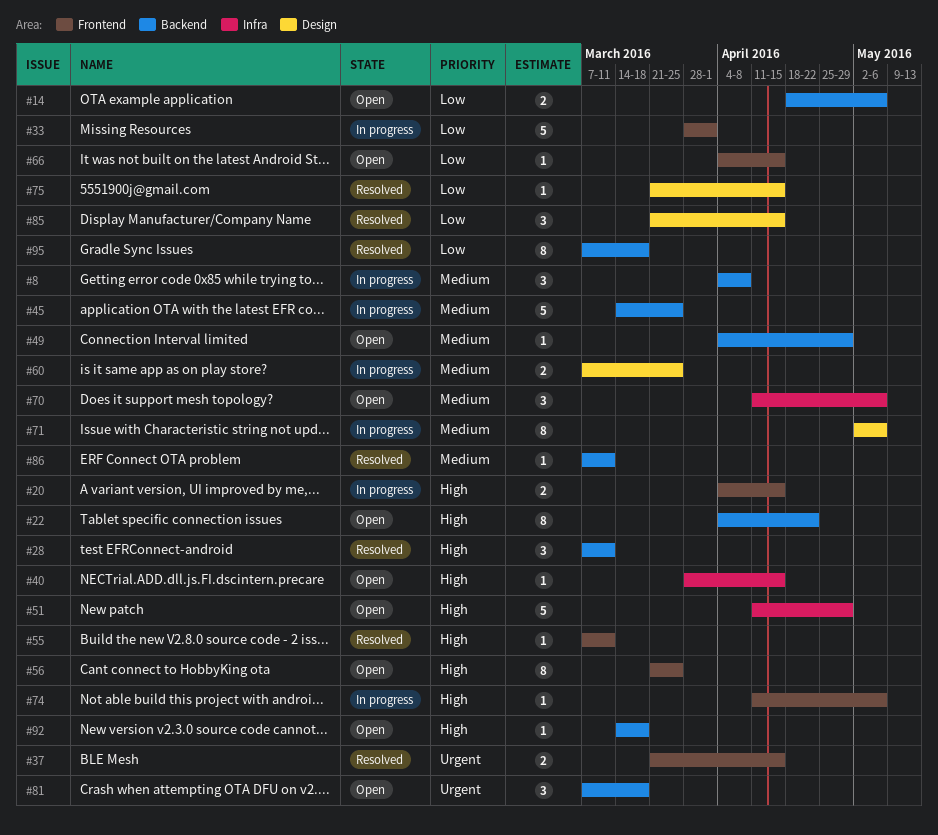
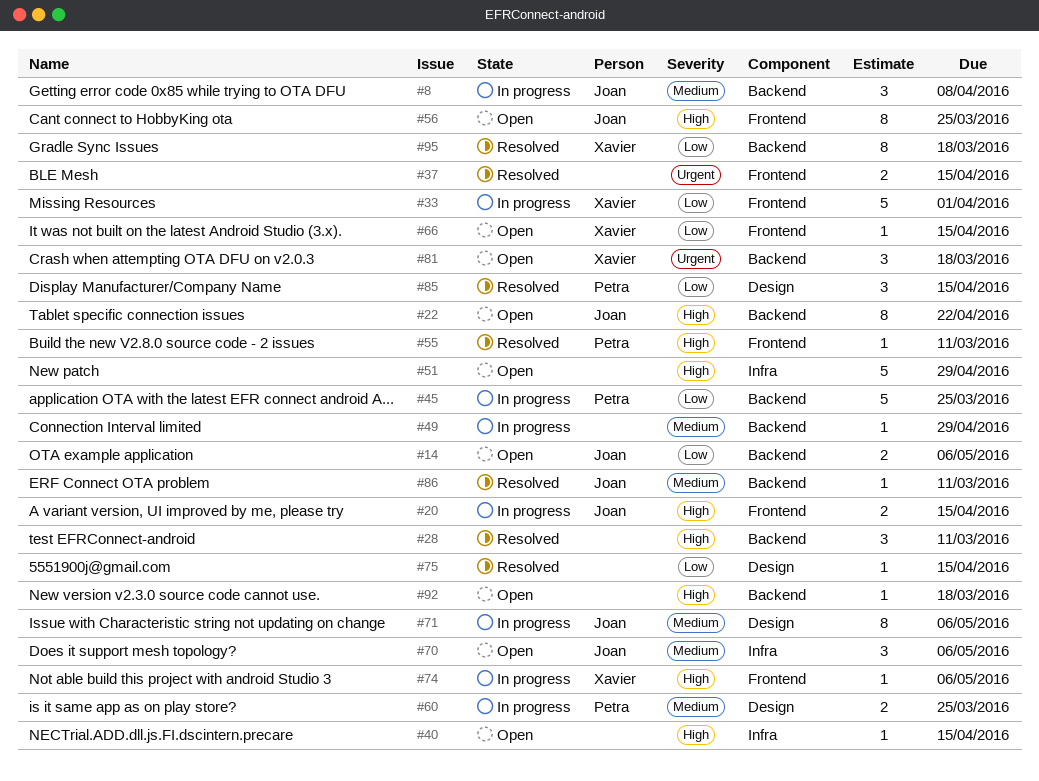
#45, priority: Medium -> Low
#49, status: Open -> In progress

